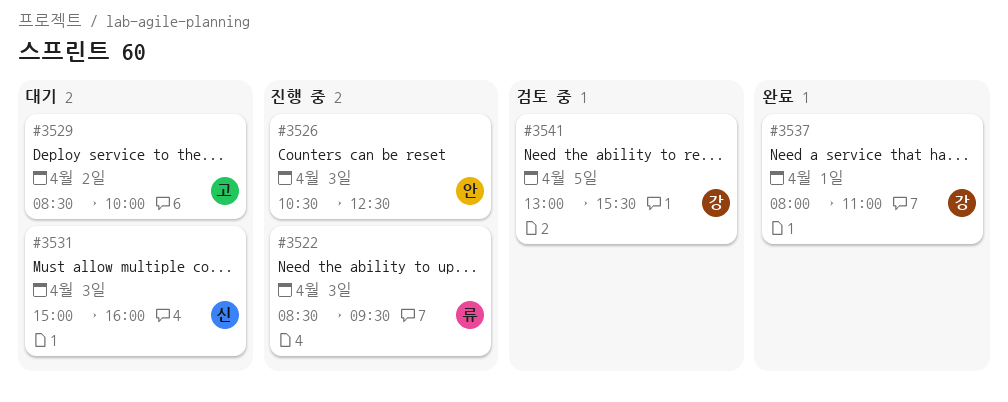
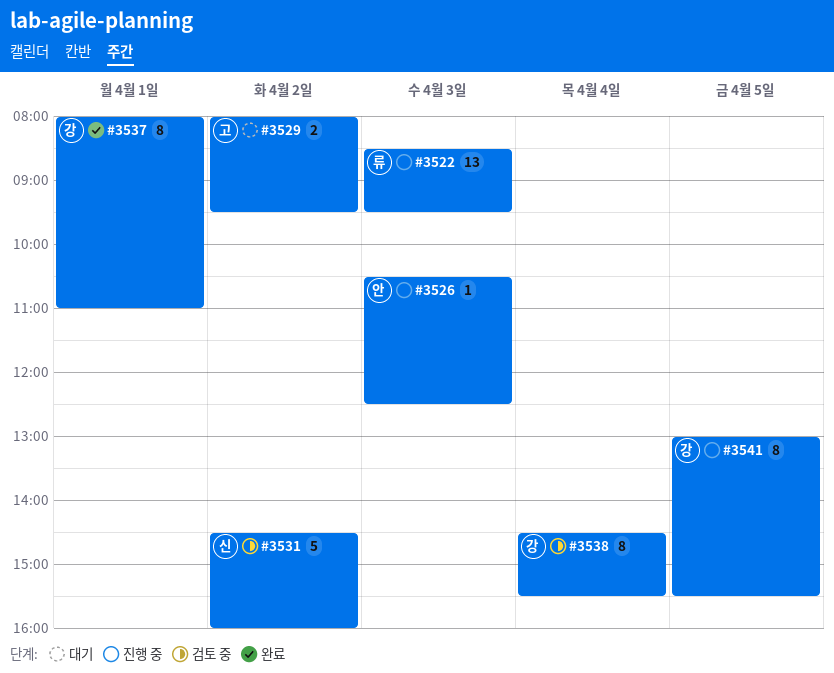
#3529, begins: 08:30 -> 08:00
#3529, ends: 10:00 -> 09:30
#3531, status: 대기 -> 검토 중
#3531, day: Apr 3 -> Apr 2
#3531, begins: 15:00 -> 14:30
#3538: none -> present
#3541, status: 검토 중 -> 진행 중

